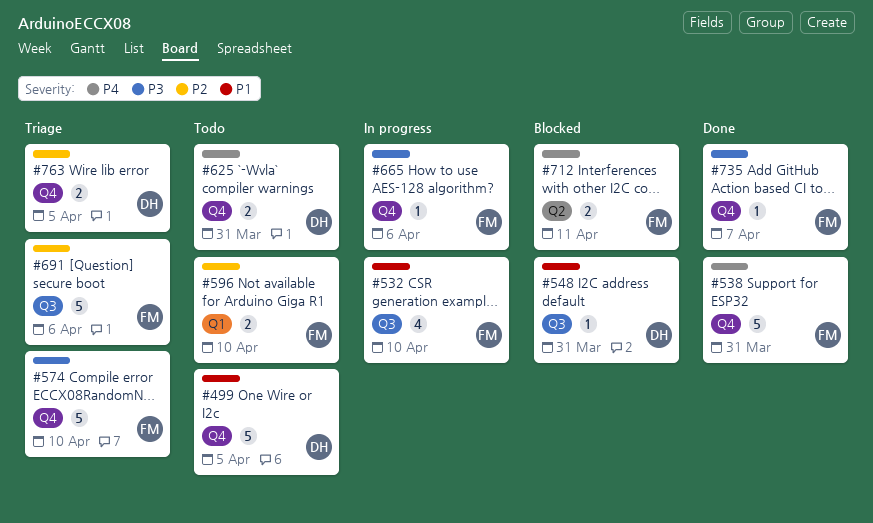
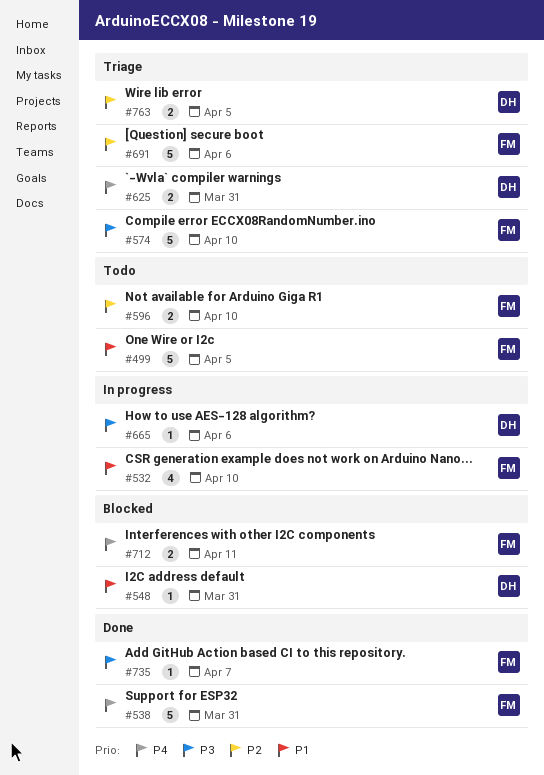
#499, owner: DH -> FM
#625, status: Todo -> Triage
#665, owner: FM -> DH

